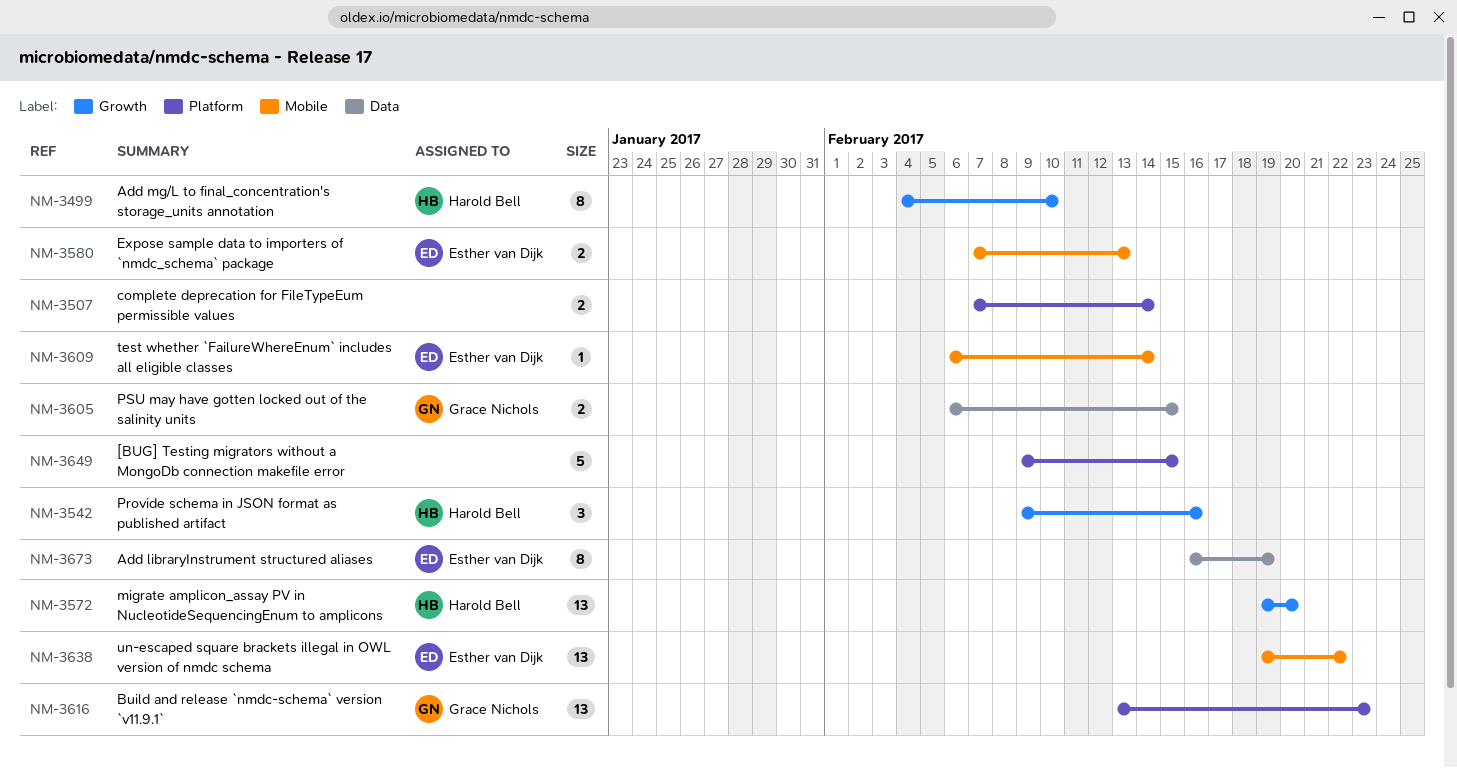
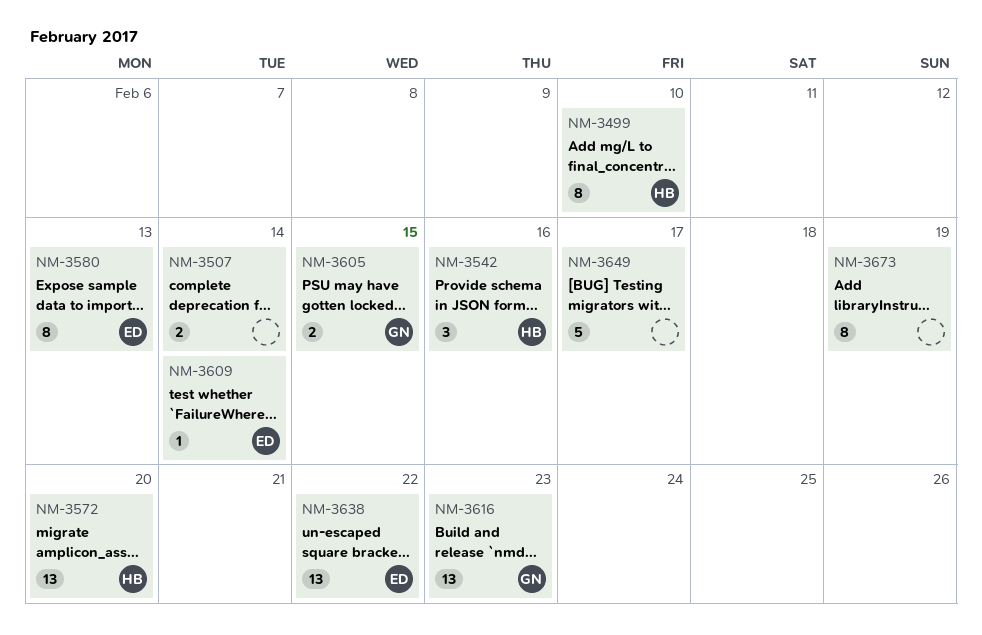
NM-3580, estimate: 2 -> 8
NM-3649, due: Feb 15 -> Feb 17
NM-3673, owner: Esther van Dijk -> none

